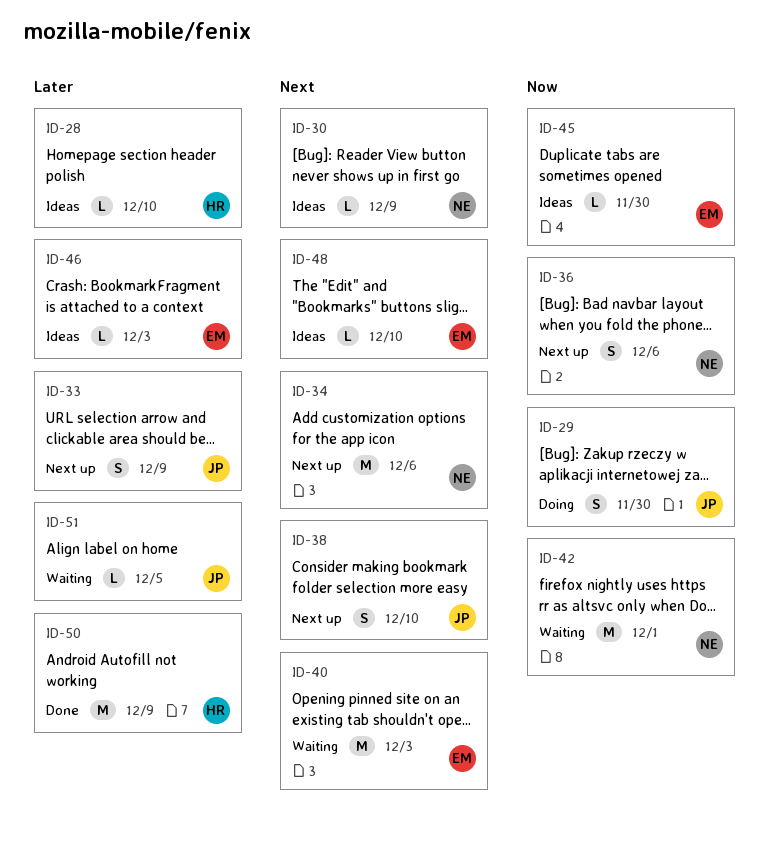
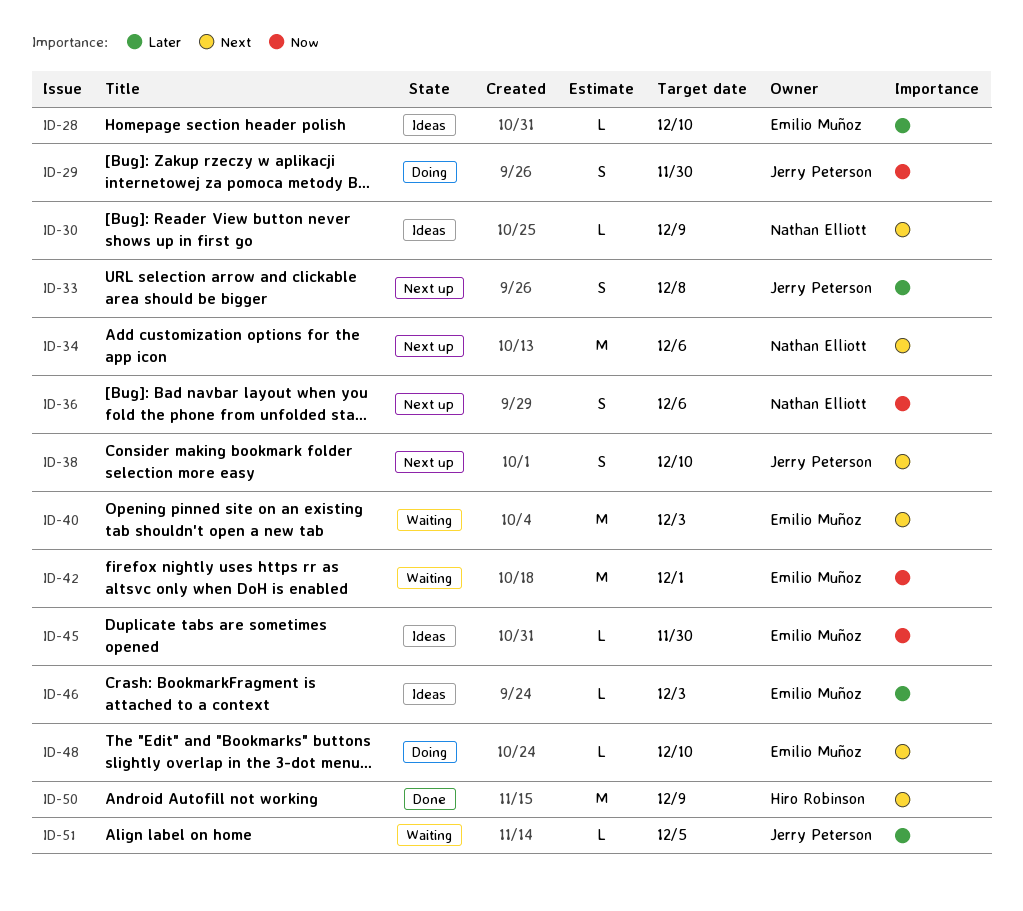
ID-28, owner: Hiro Robinson -> Emilio Muñoz
ID-33, due: Dec 9 -> Dec 8
ID-42, owner: Nathan Elliott -> Emilio Muñoz
ID-48, status: Ideas -> Doing
ID-50, priority: Later -> Next

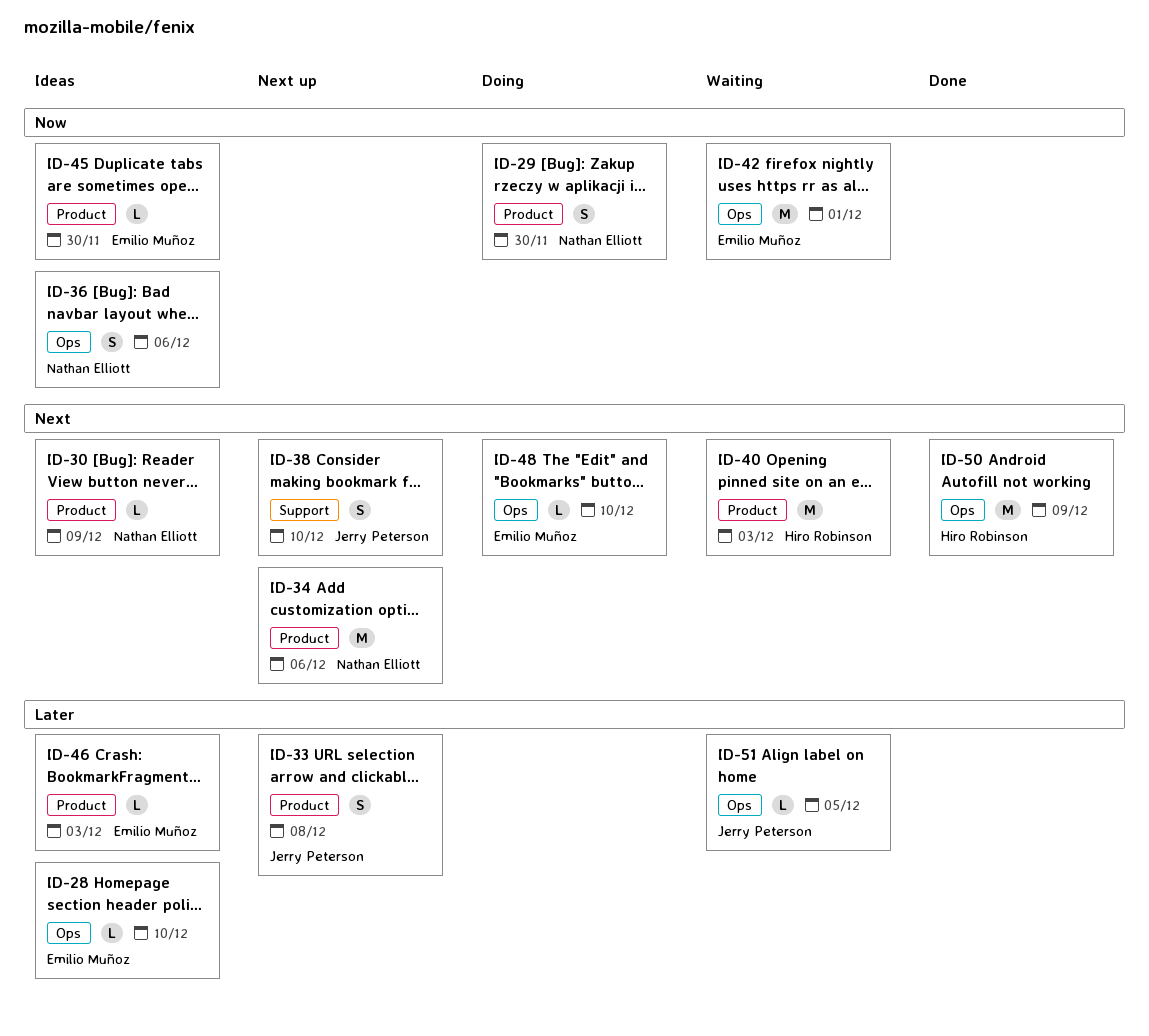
ID-29, owner: Jerry Peterson -> Nathan Elliott
ID-36, status: Next up -> Ideas
ID-40, owner: Emilio Muñoz -> Hiro Robinson

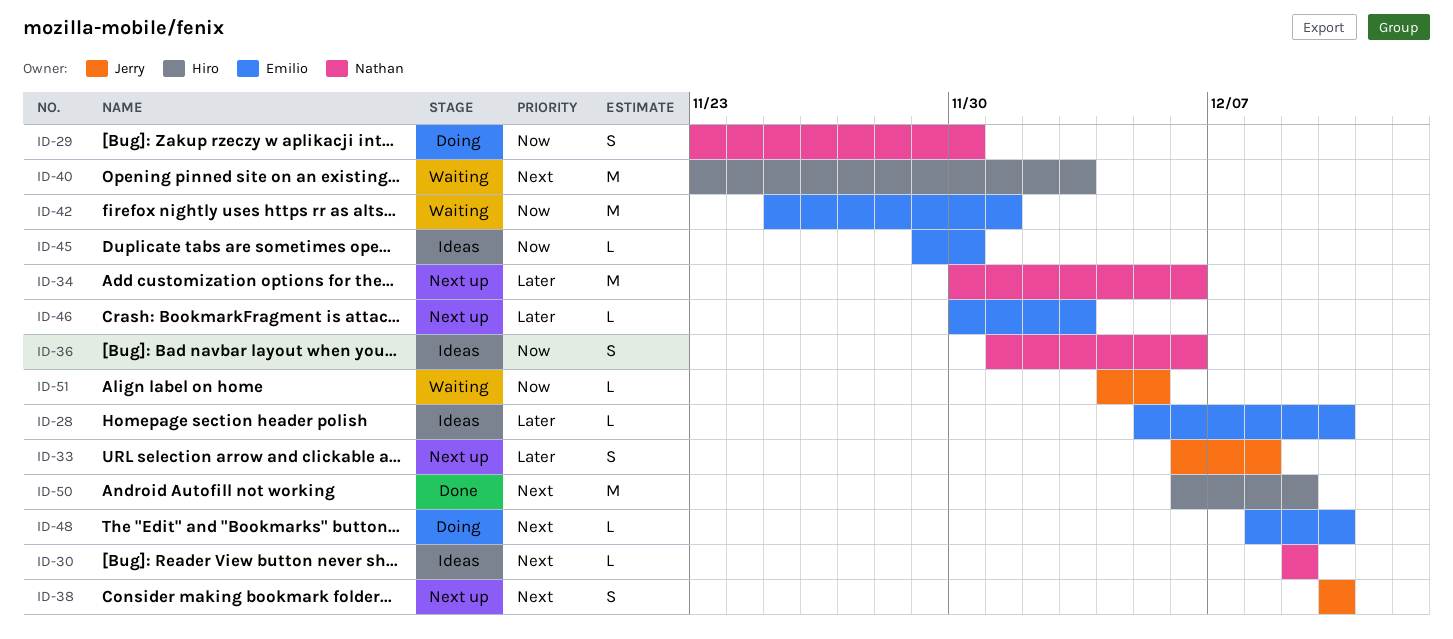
ID-34, priority: Next -> Later
ID-46, status: Ideas -> Next up
ID-51, priority: Later -> Now

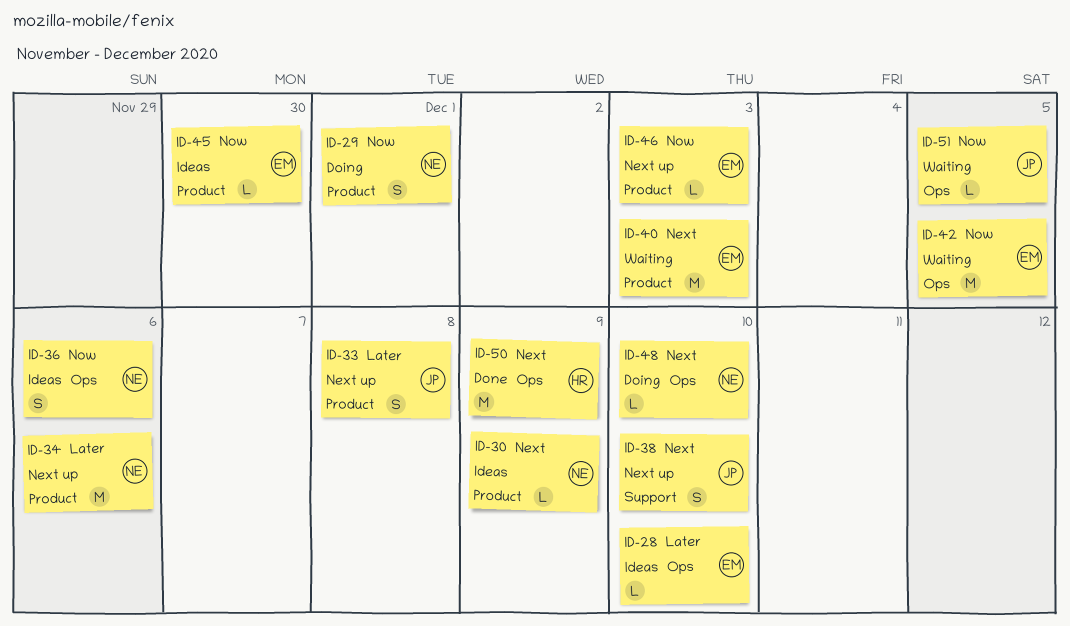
ID-29, due: Nov 30 -> Dec 1
ID-40, owner: Hiro -> Emilio
ID-42, due: Dec 1 -> Dec 5
ID-46, priority: Later -> Now
ID-48, owner: Emilio -> Nathan

